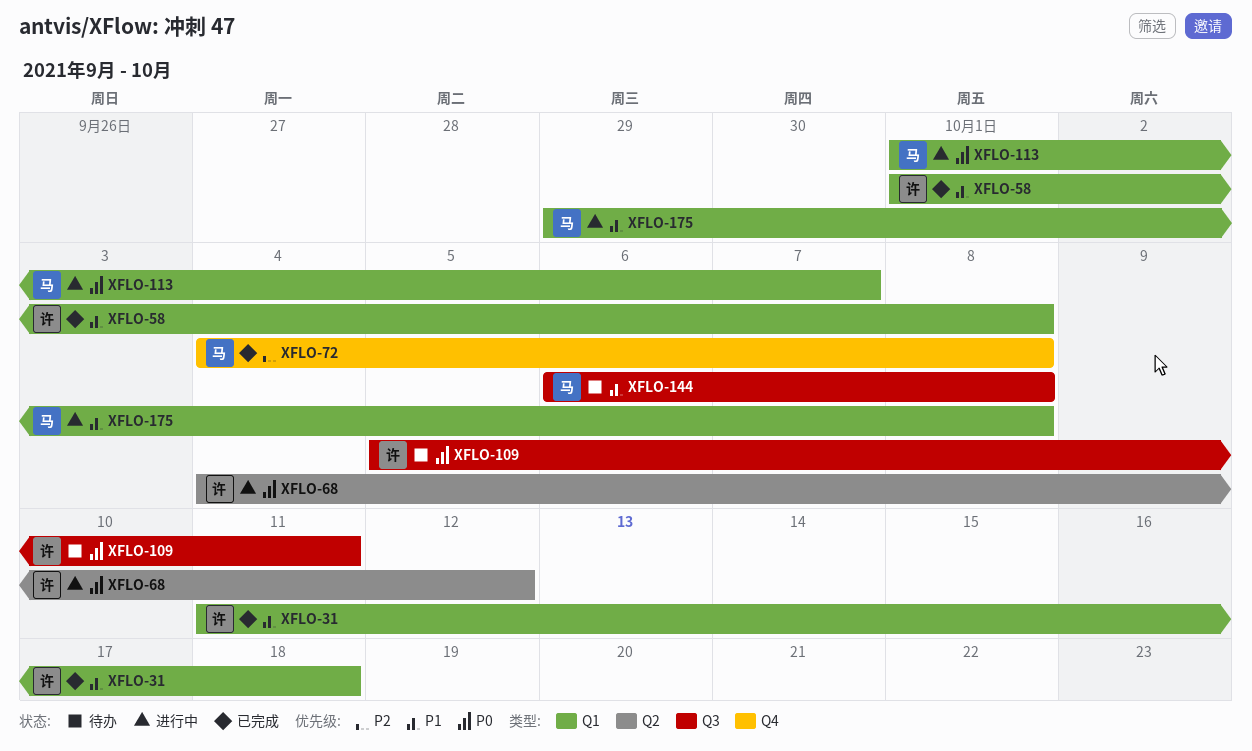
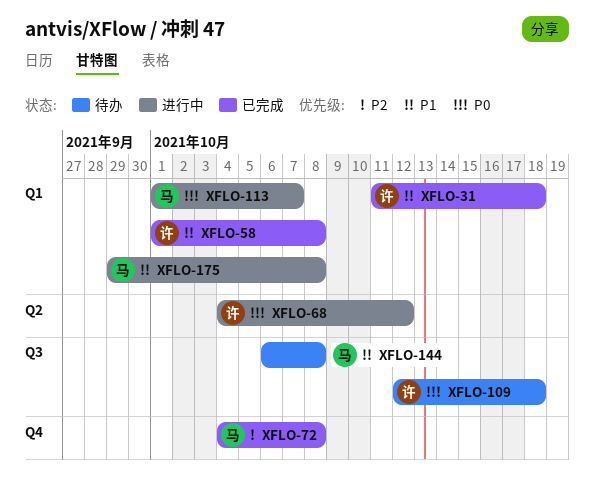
XFLO-109, start: Oct 5 -> Oct 12
XFLO-109, due: Oct 11 -> Oct 18

